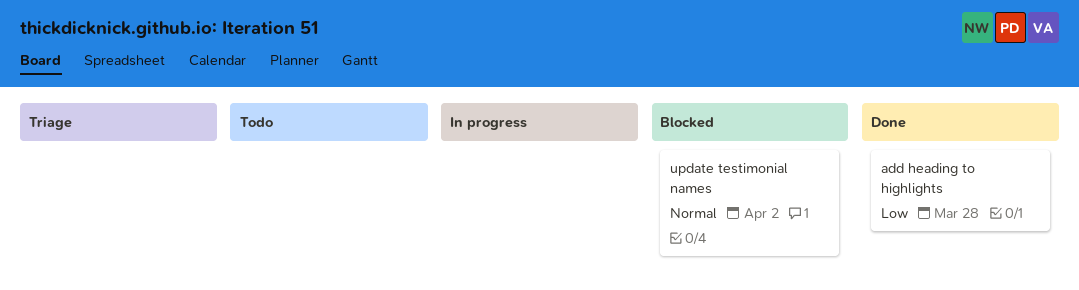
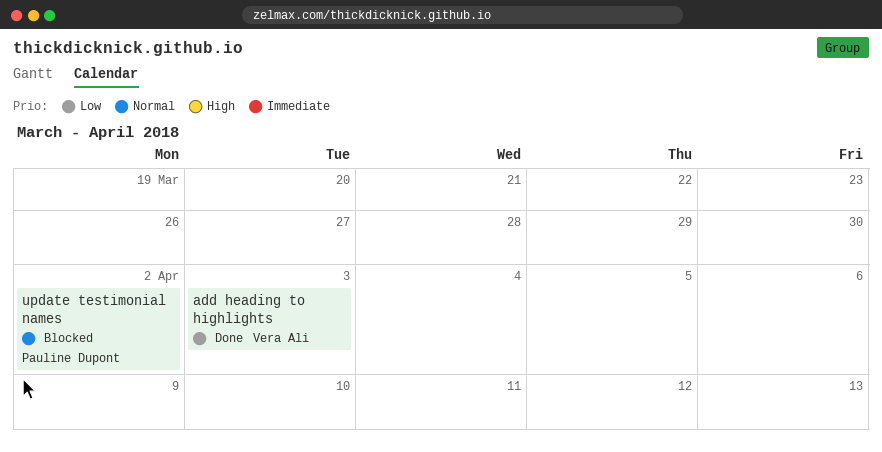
add heading to highlights, due: Mar 28 -> Apr 3

